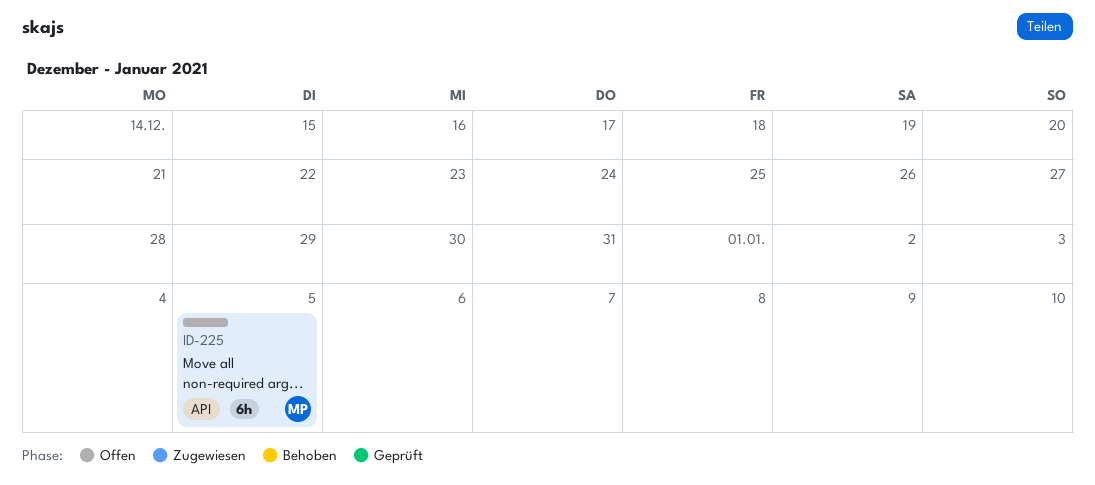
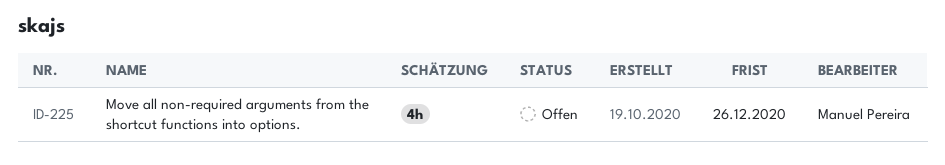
ID-225, estimate: 6h -> 4h
ID-225, due: Jan 5 -> Dec 26

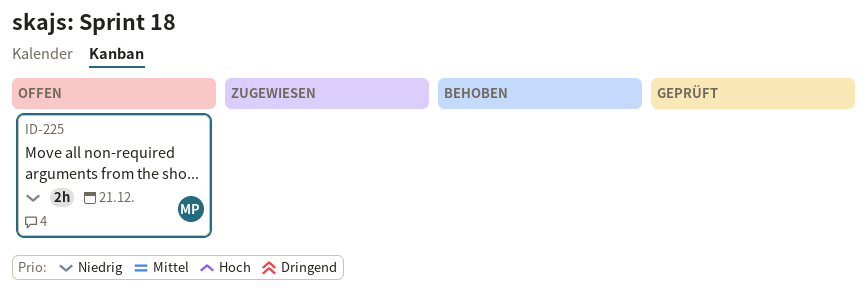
ID-225, estimate: 4h -> 2h
ID-225, due: Dec 26 -> Dec 21

